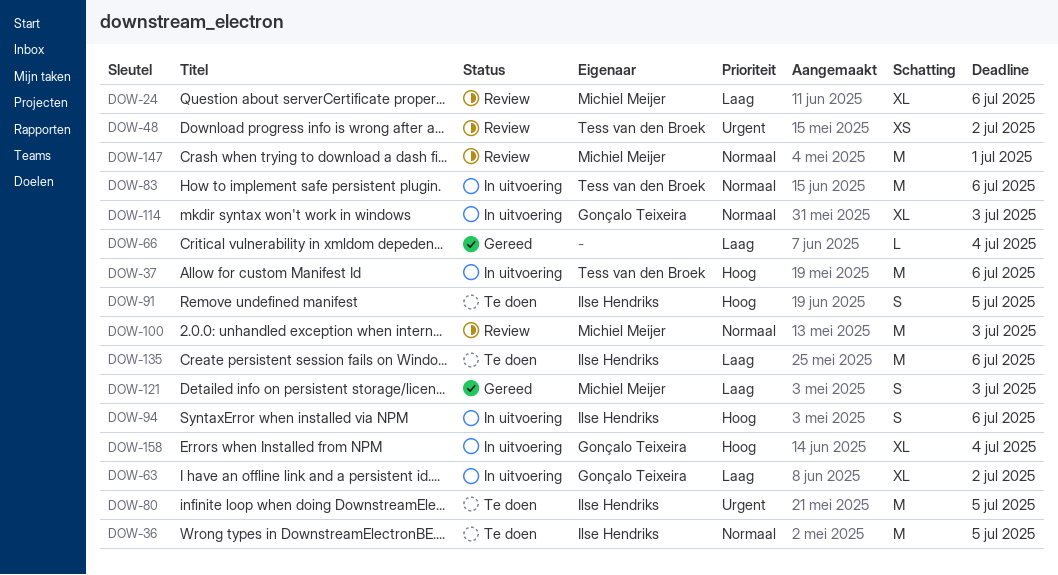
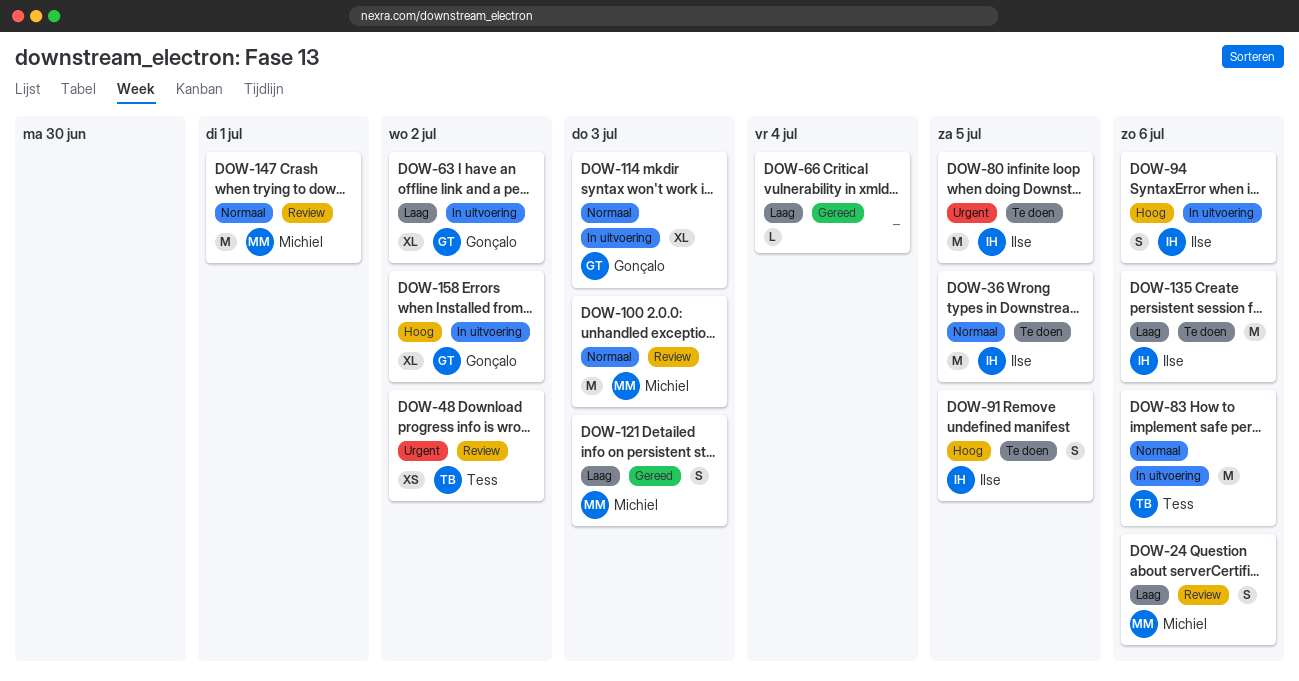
DOW-24, estimate: XL -> S
DOW-37: present -> none
DOW-158, due: Jul 4 -> Jul 2

